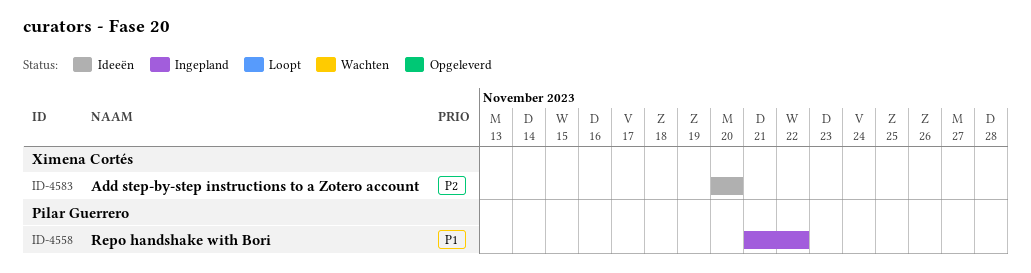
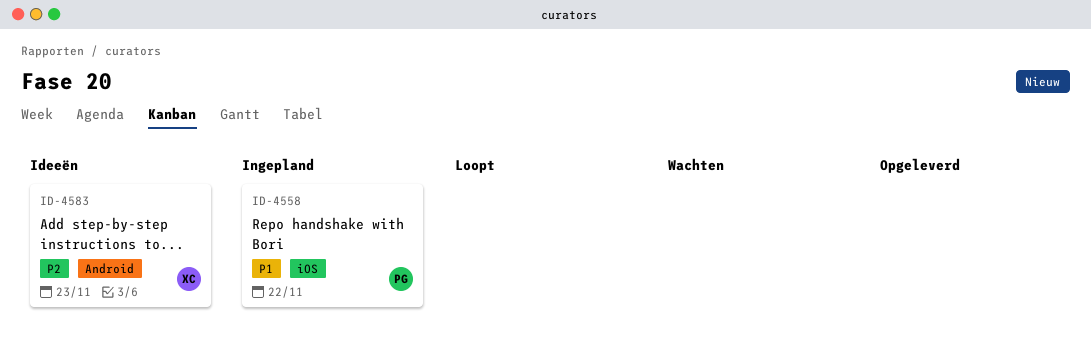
ID-4583, due: Nov 20 -> Nov 23

